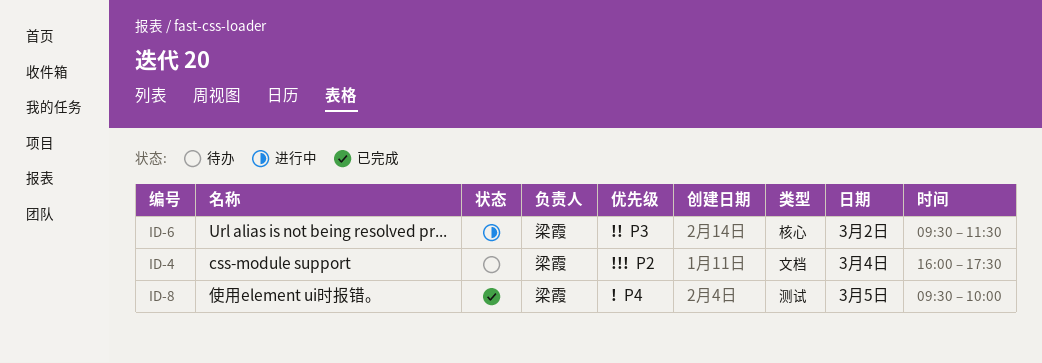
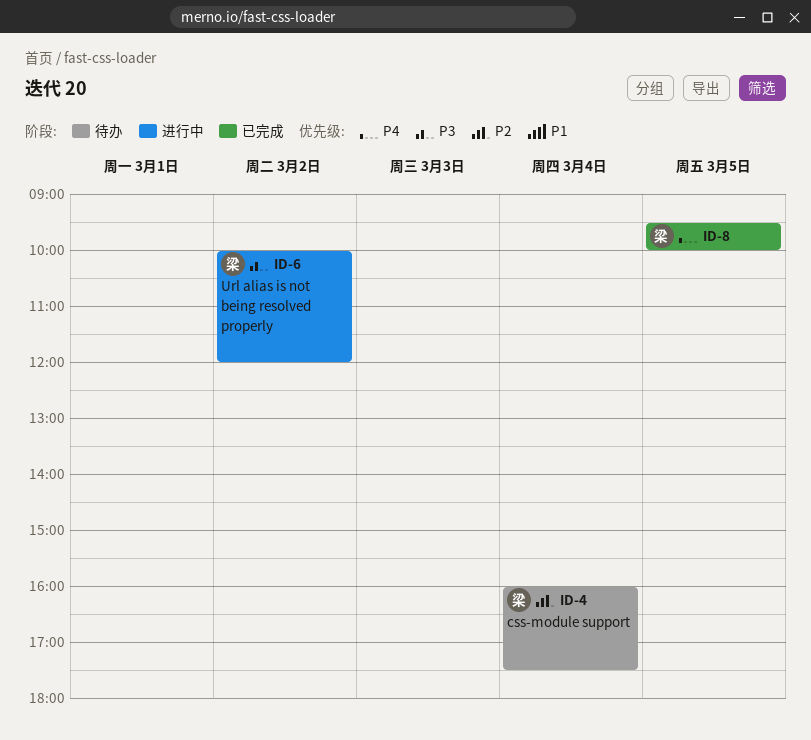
ID-6, begins: 09:30 -> 10:00
ID-6, ends: 11:30 -> 12:00

